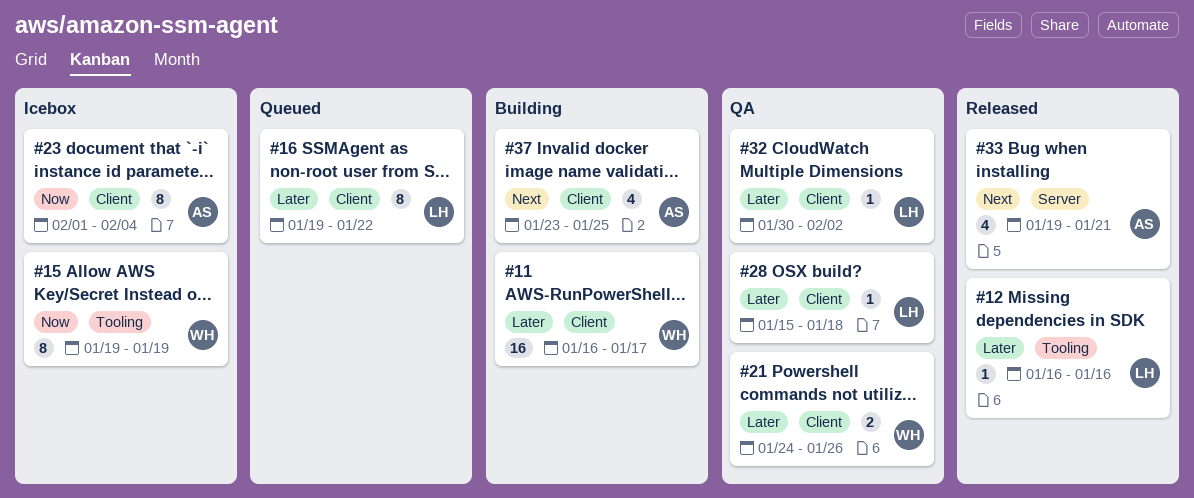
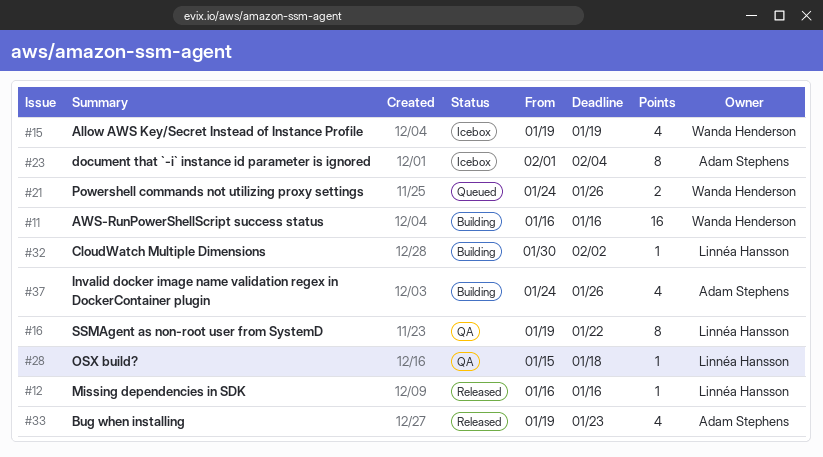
#11, due: Jan 17 -> Jan 16
#15, estimate: 8 -> 4
#16, status: Queued -> QA
#21, status: QA -> Queued
#32, status: QA -> Building
#33, due: Jan 21 -> Jan 23
#37, start: Jan 23 -> Jan 24
#37, due: Jan 25 -> Jan 26

